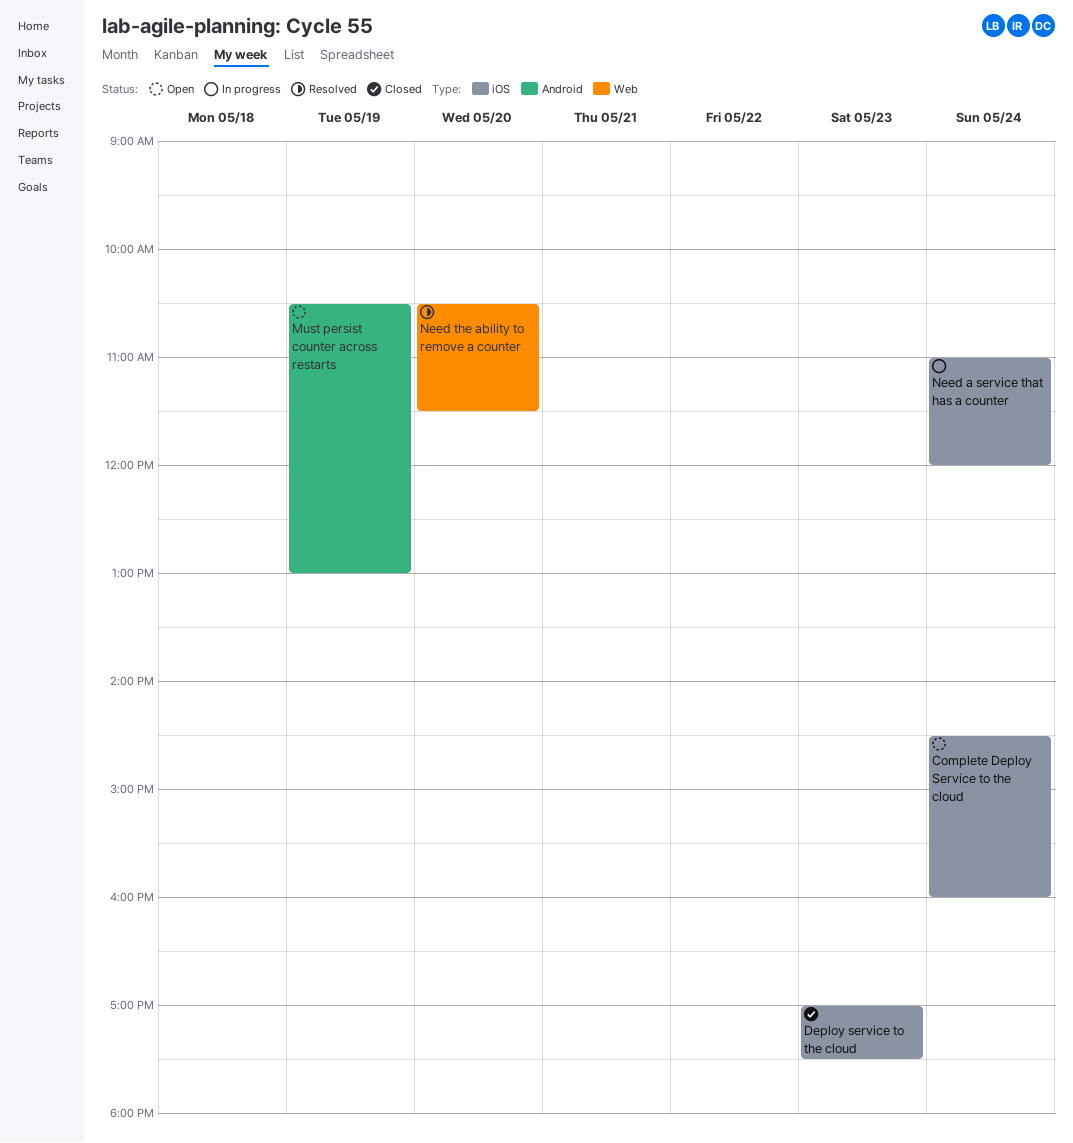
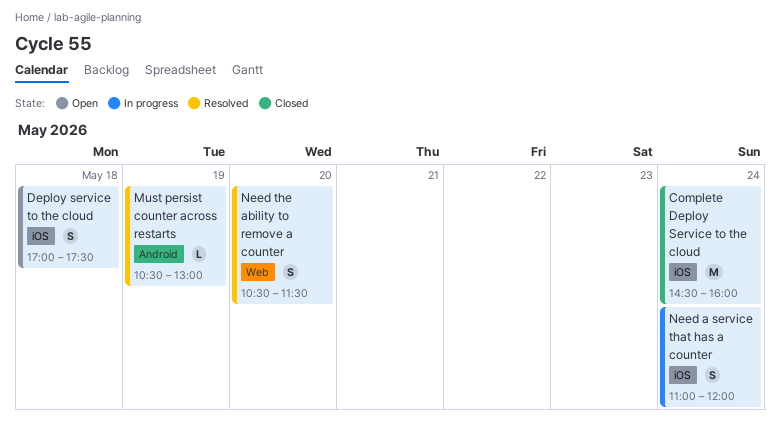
Complete Deploy Service to the cloud, status: Open -> Closed
Deploy service to the cloud, status: Closed -> Open
Deploy service to the cloud, day: May 23 -> May 18
Must persist counter across restarts, status: Open -> Resolved

